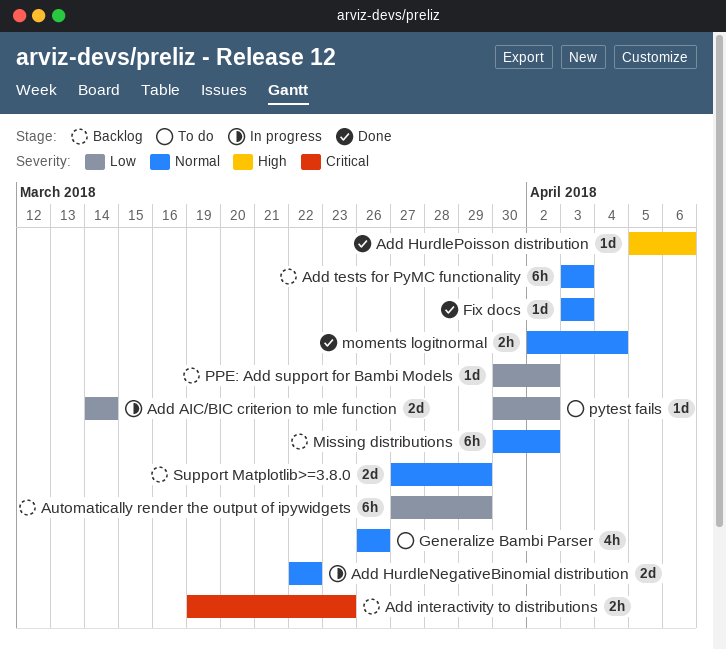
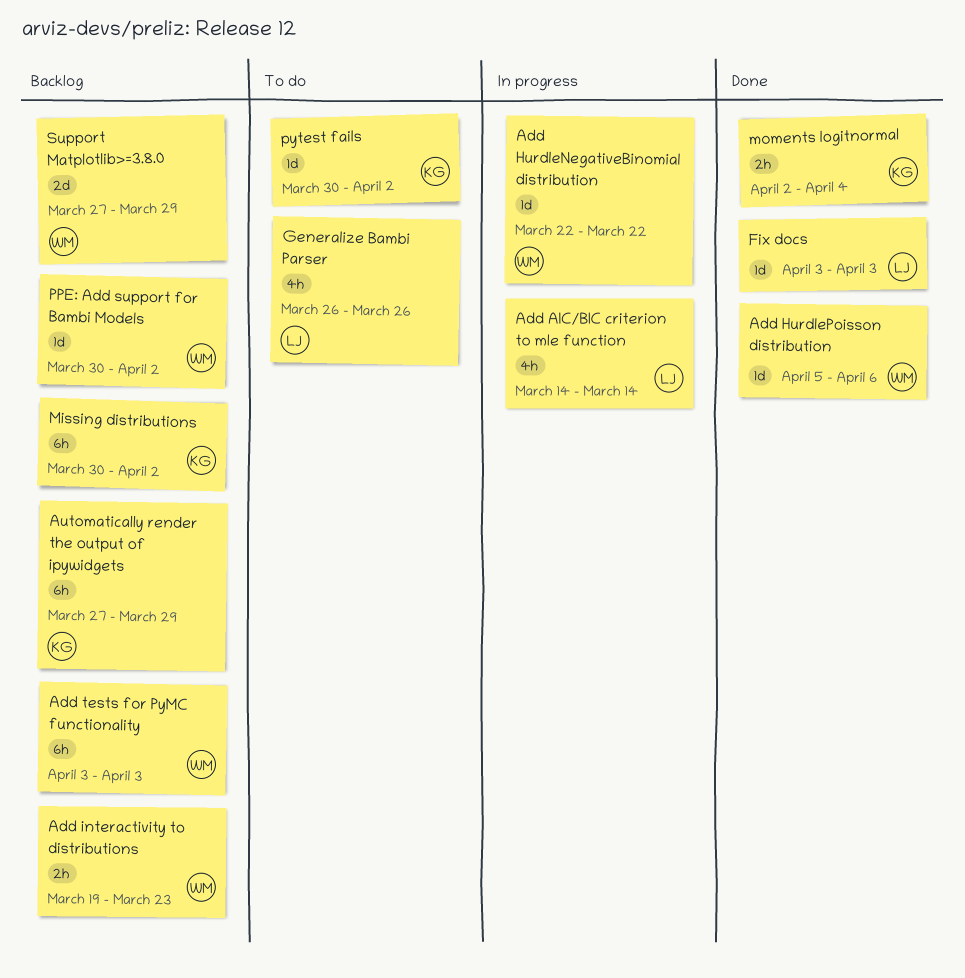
Add AIC/BIC criterion to mle function, estimate: 2d -> 4h
Add HurdleNegativeBinomial distribution, estimate: 2d -> 1d

